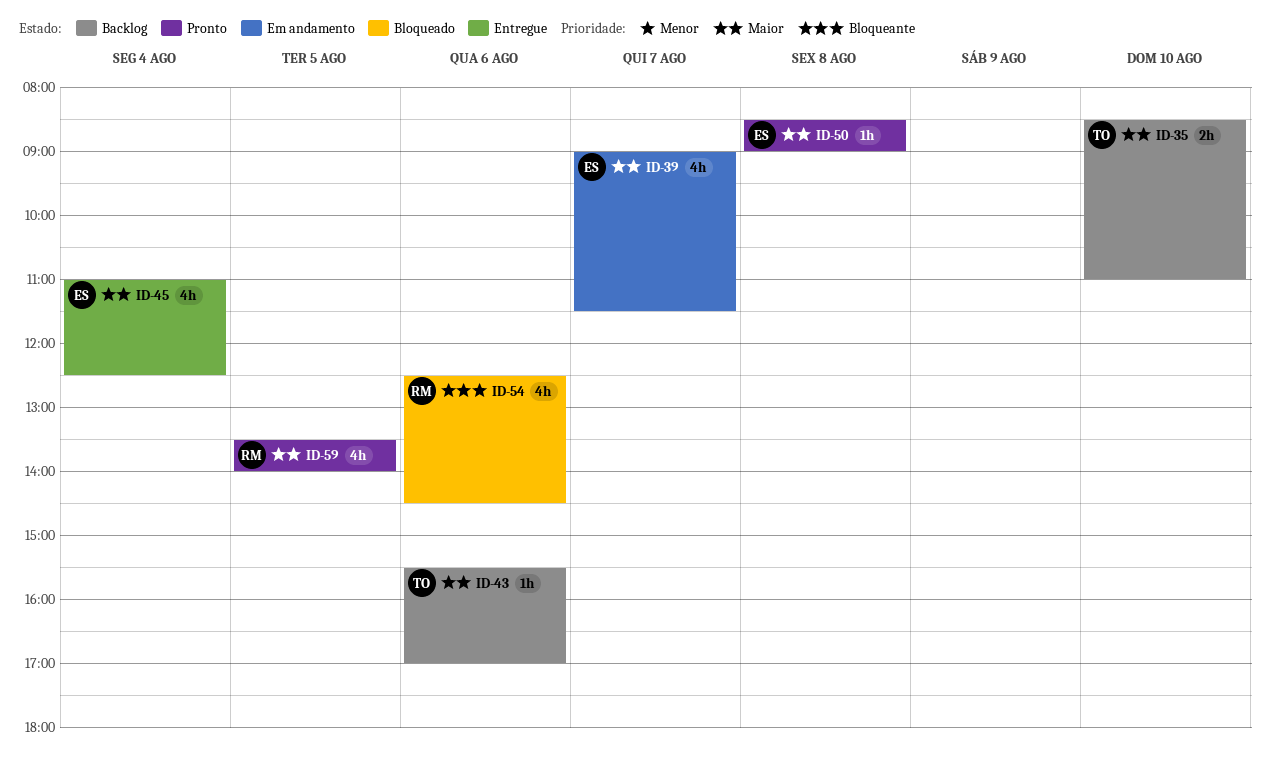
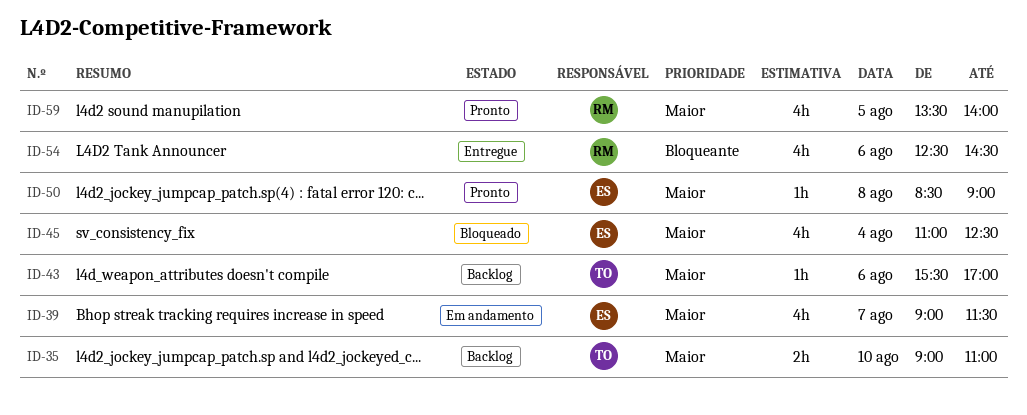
ID-35, begins: 08:30 -> 09:00
ID-45, status: Entregue -> Bloqueado
ID-54, status: Bloqueado -> Entregue

